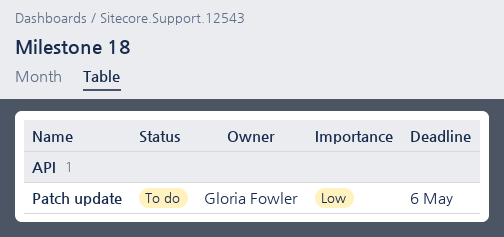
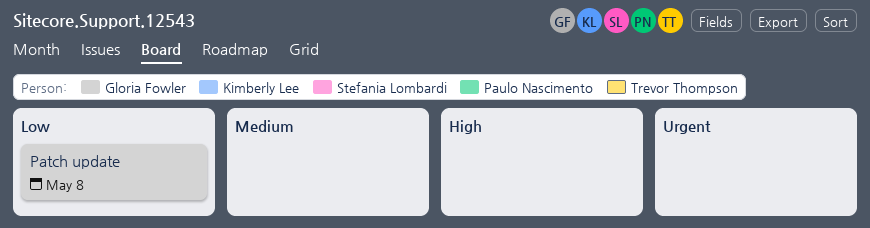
Patch update, due: May 6 -> May 8

